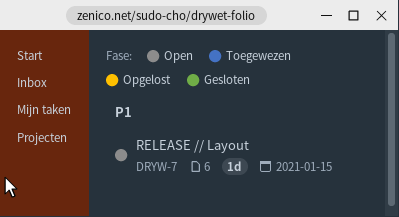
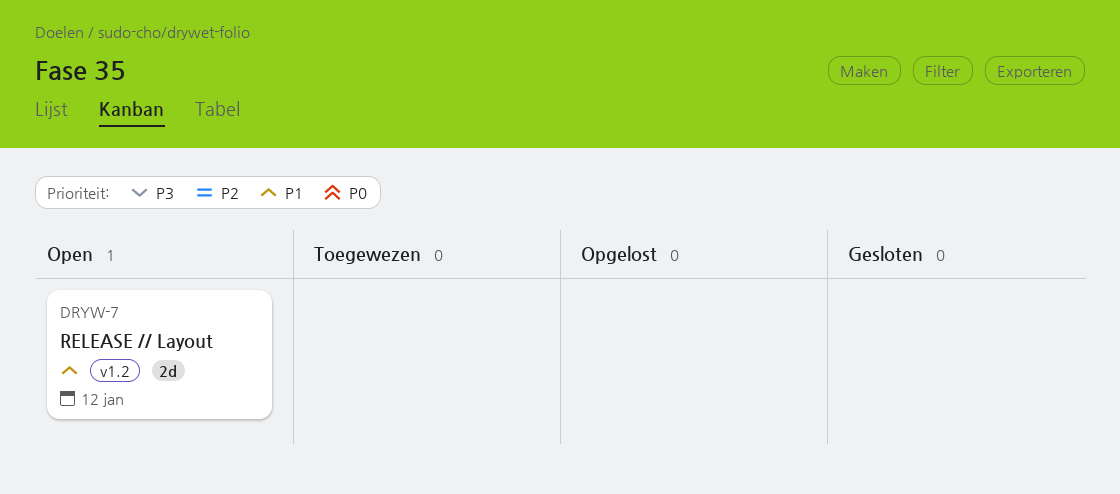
DRYW-7, estimate: 1d -> 2d
DRYW-7, due: Jan 15 -> Jan 12

